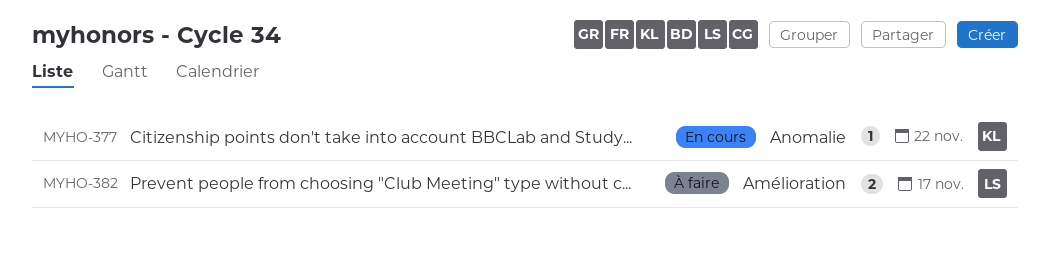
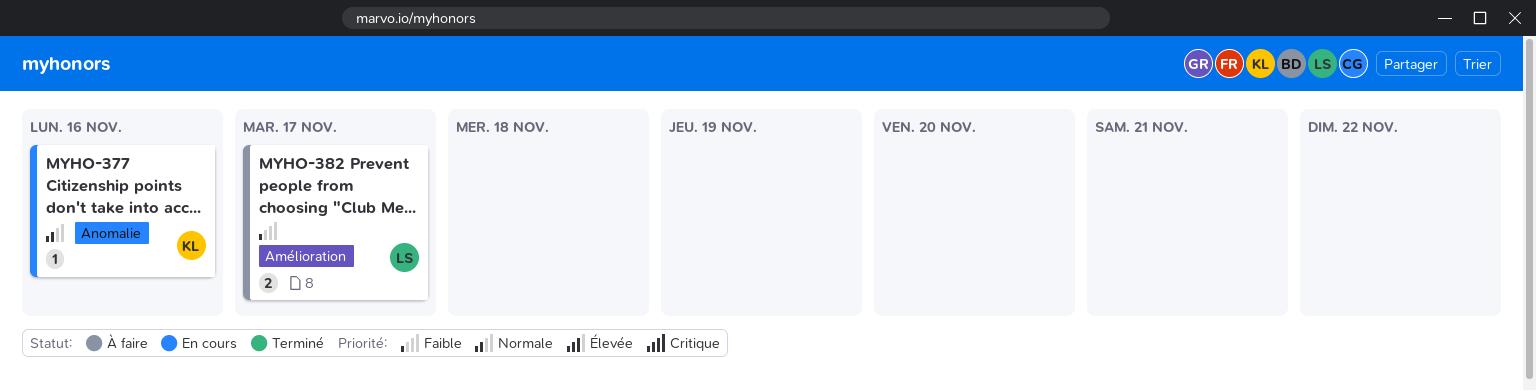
MYHO-377, due: Nov 22 -> Nov 16

